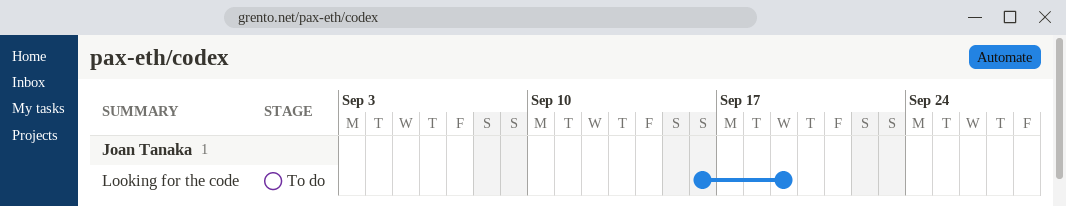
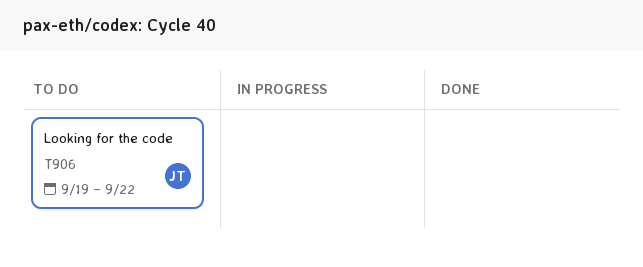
Looking for the code, start: Sep 16 -> Sep 19
Looking for the code, due: Sep 19 -> Sep 22

